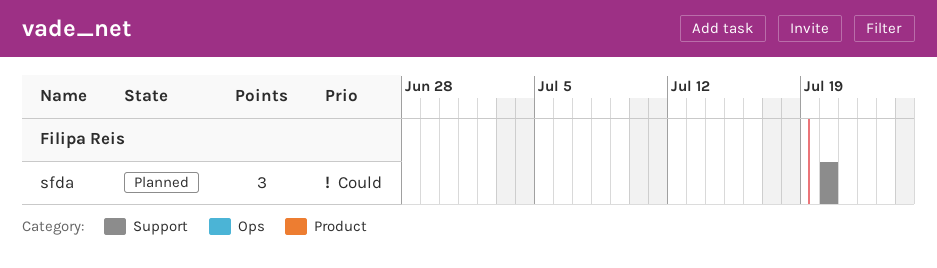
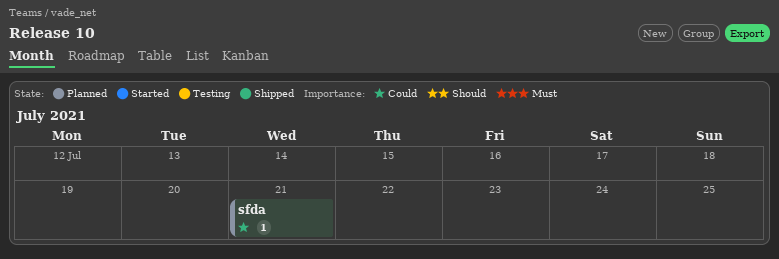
sfda, estimate: 3 -> 1
sfda, due: Jul 20 -> Jul 21

